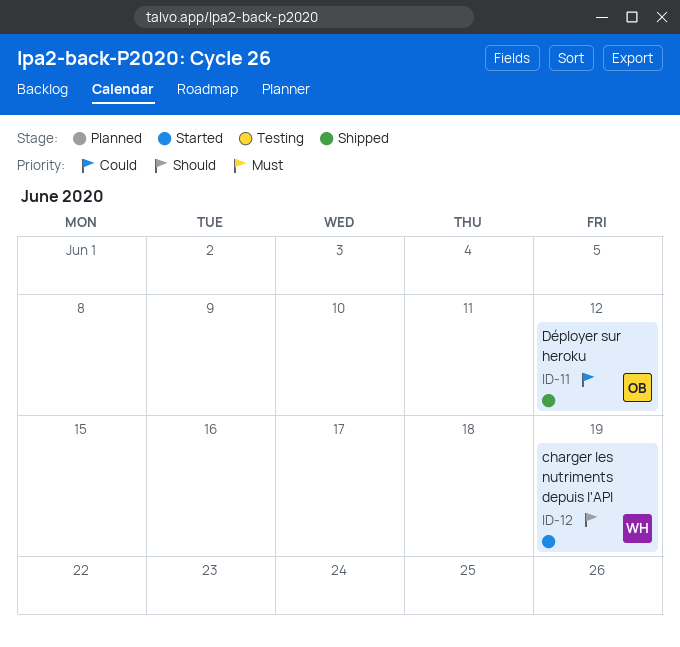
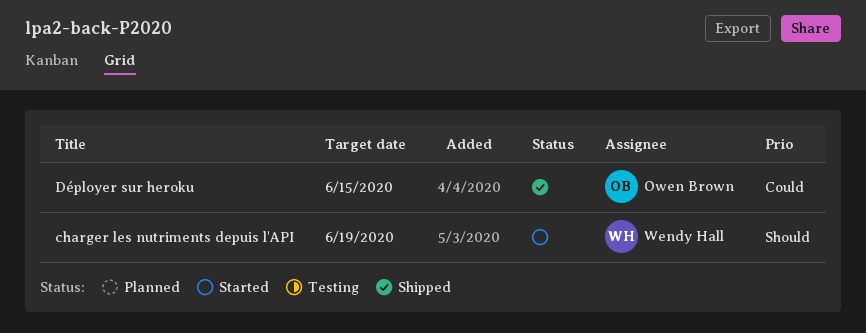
Déployer sur heroku, due: Jun 12 -> Jun 15

